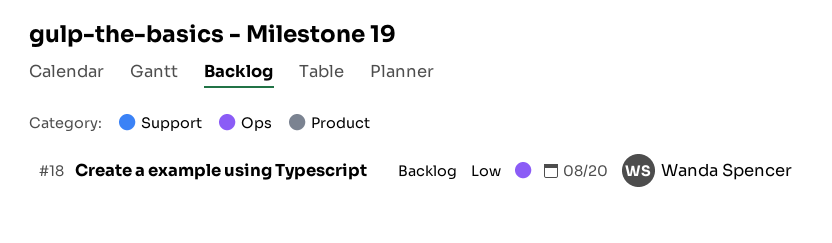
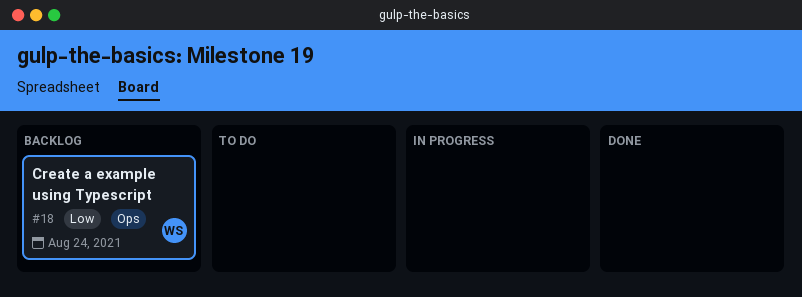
#18, due: Aug 20 -> Aug 24

